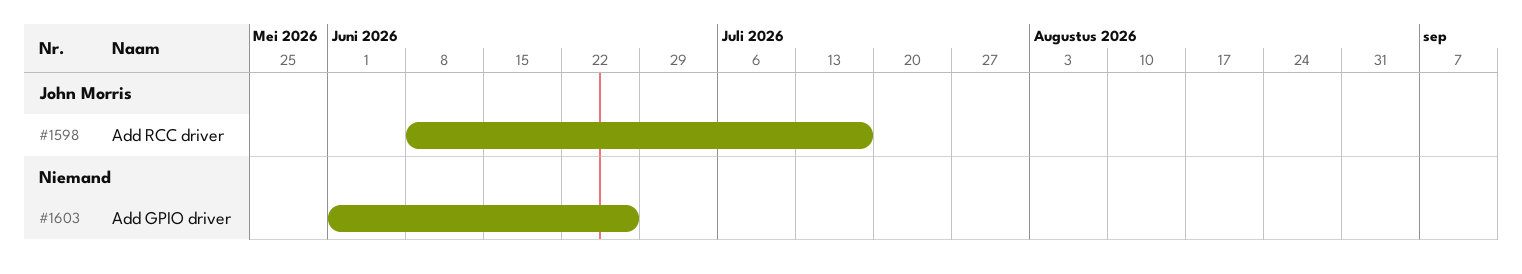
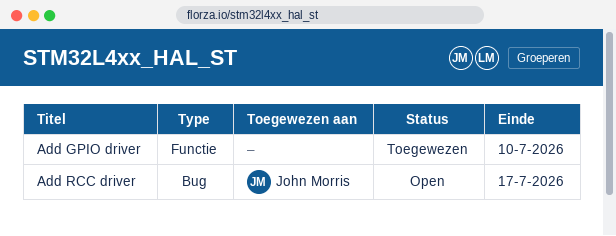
Add GPIO driver, due: Jun 26 -> Jul 10

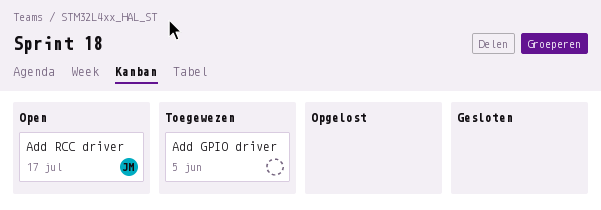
Add GPIO driver, due: Jul 10 -> Jun 5

